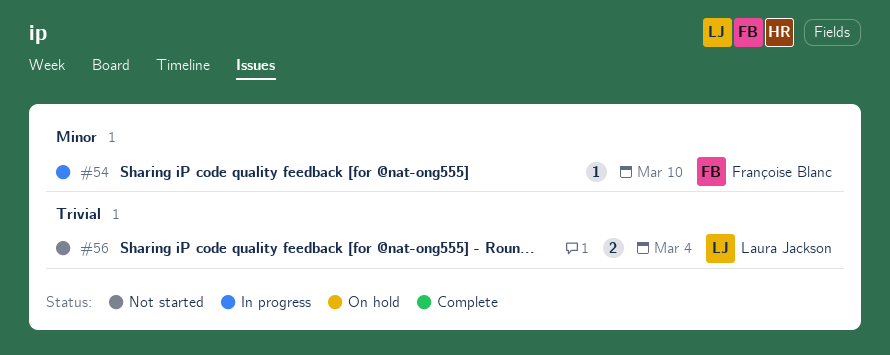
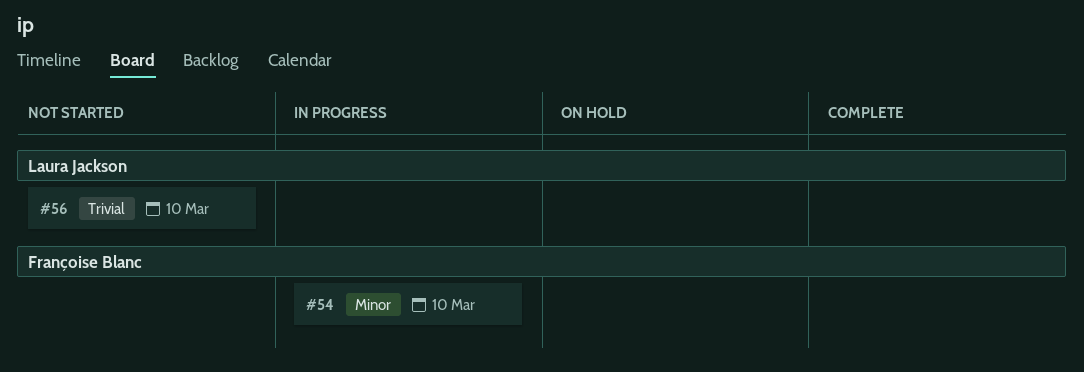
#56, due: Mar 4 -> Mar 10

